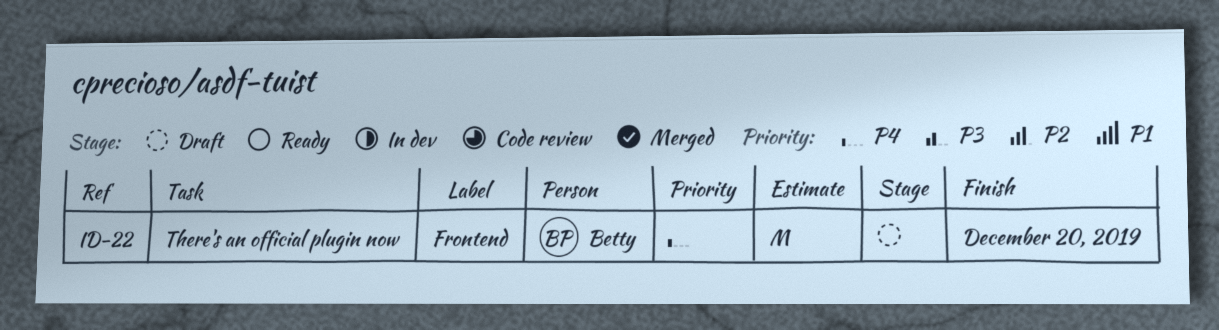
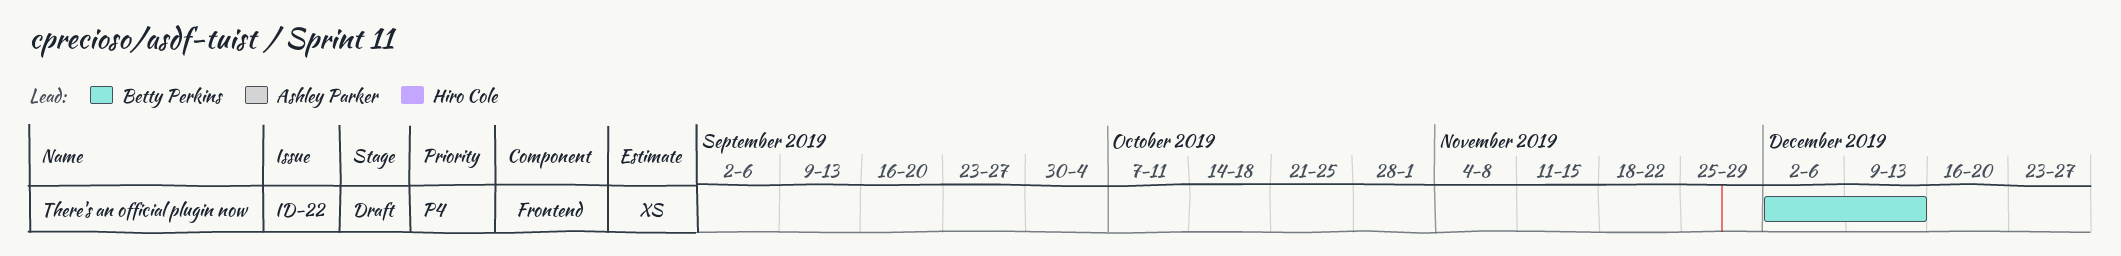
ID-22, estimate: M -> XS
ID-22, due: Dec 20 -> Dec 13

